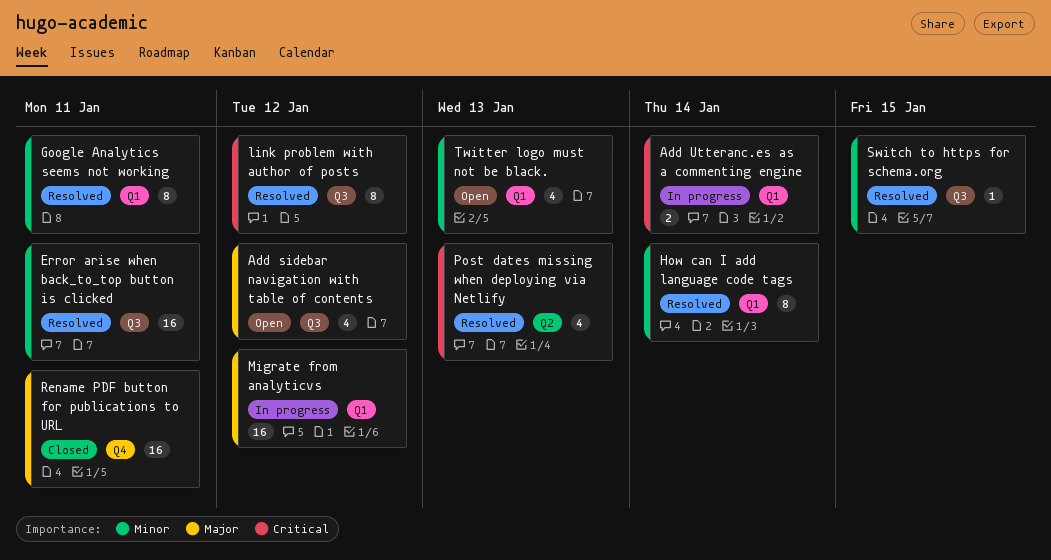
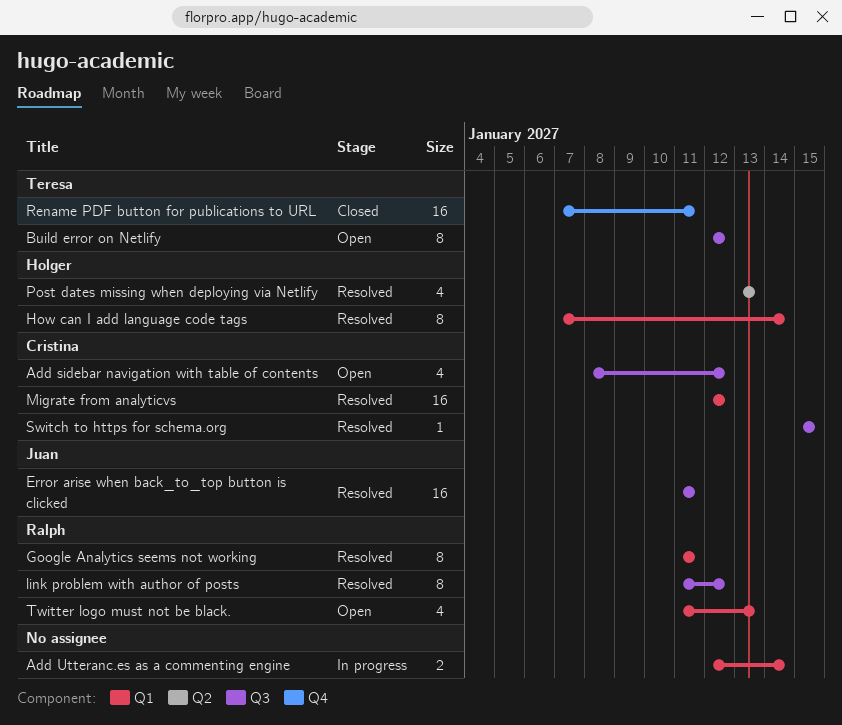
Build error on Netlify: none -> present
Migrate from analyticvs, status: In progress -> Resolved

